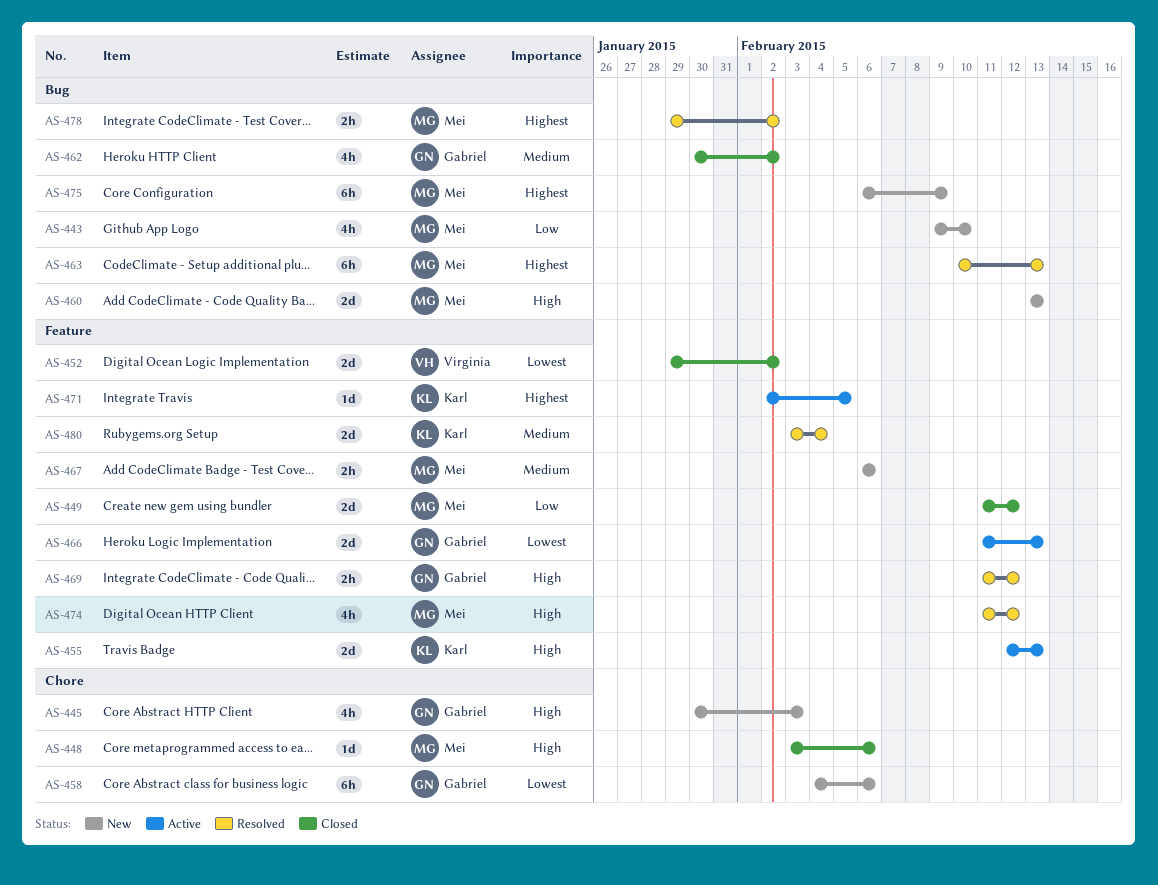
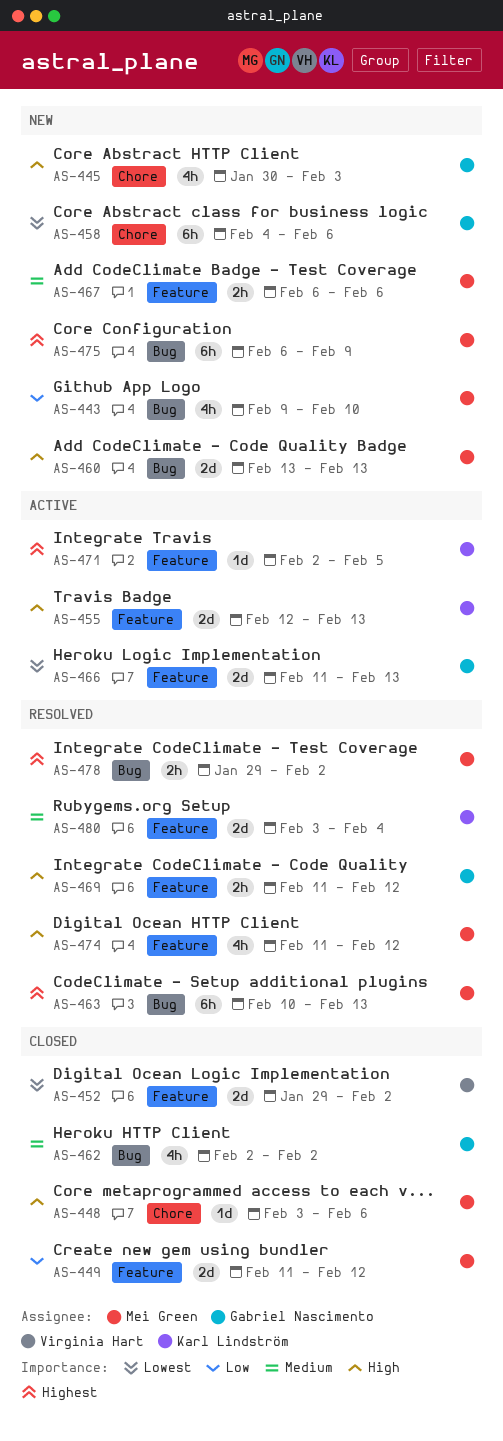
AS-462, start: Jan 30 -> Feb 2

